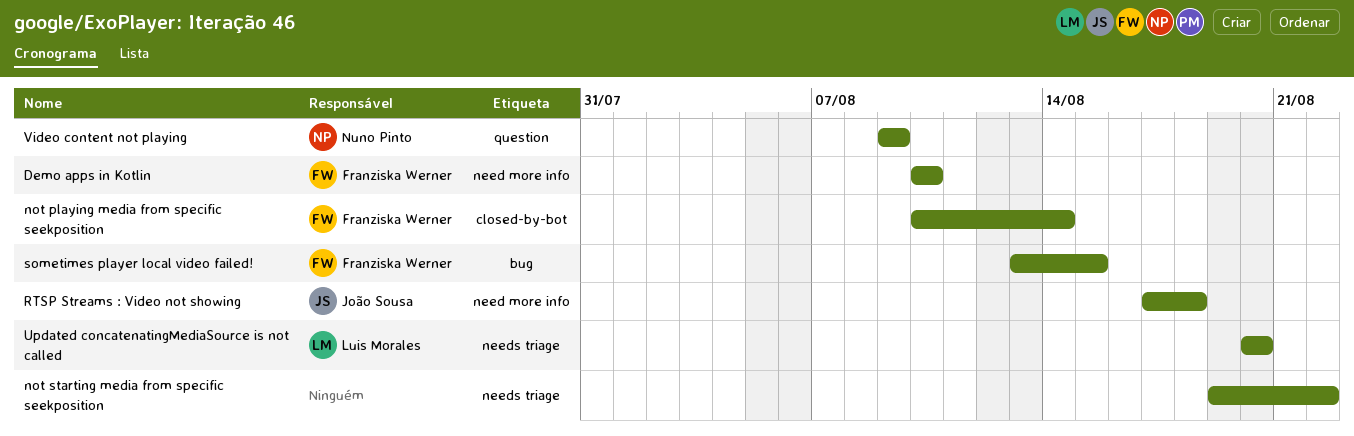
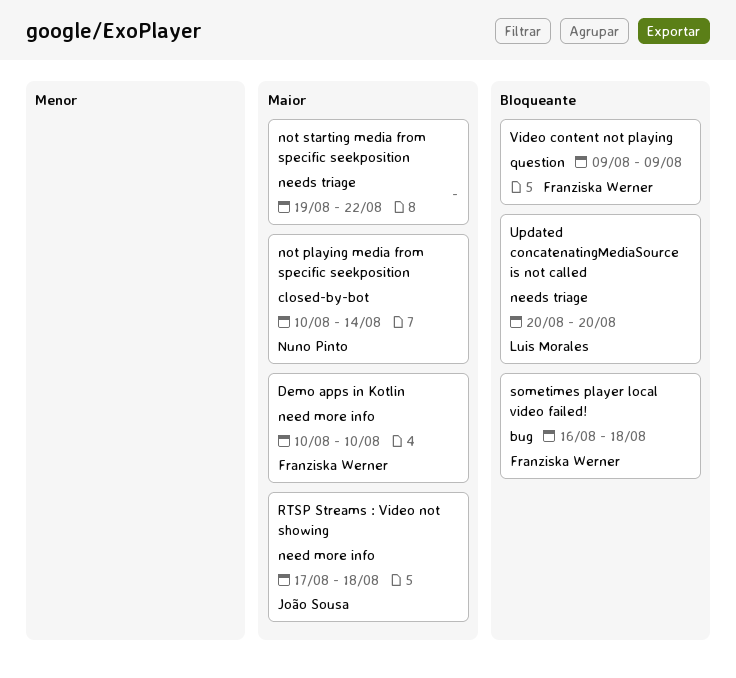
not playing media from specific seekposition, owner: Franziska Werner -> Nuno Pinto
sometimes player local video failed!, start: Aug 13 -> Aug 16
sometimes player local video failed!, due: Aug 15 -> Aug 18
Video content not playing, owner: Nuno Pinto -> Franziska Werner

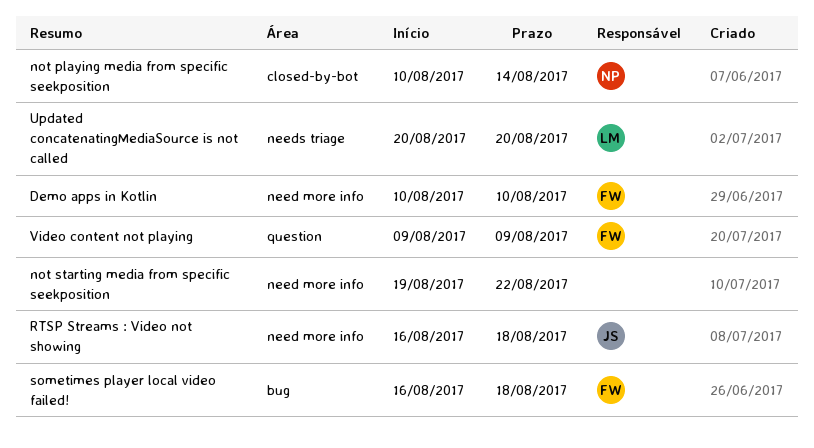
not starting media from specific seekposition, label: needs triage -> need more info
RTSP Streams : Video not showing, start: Aug 17 -> Aug 16

